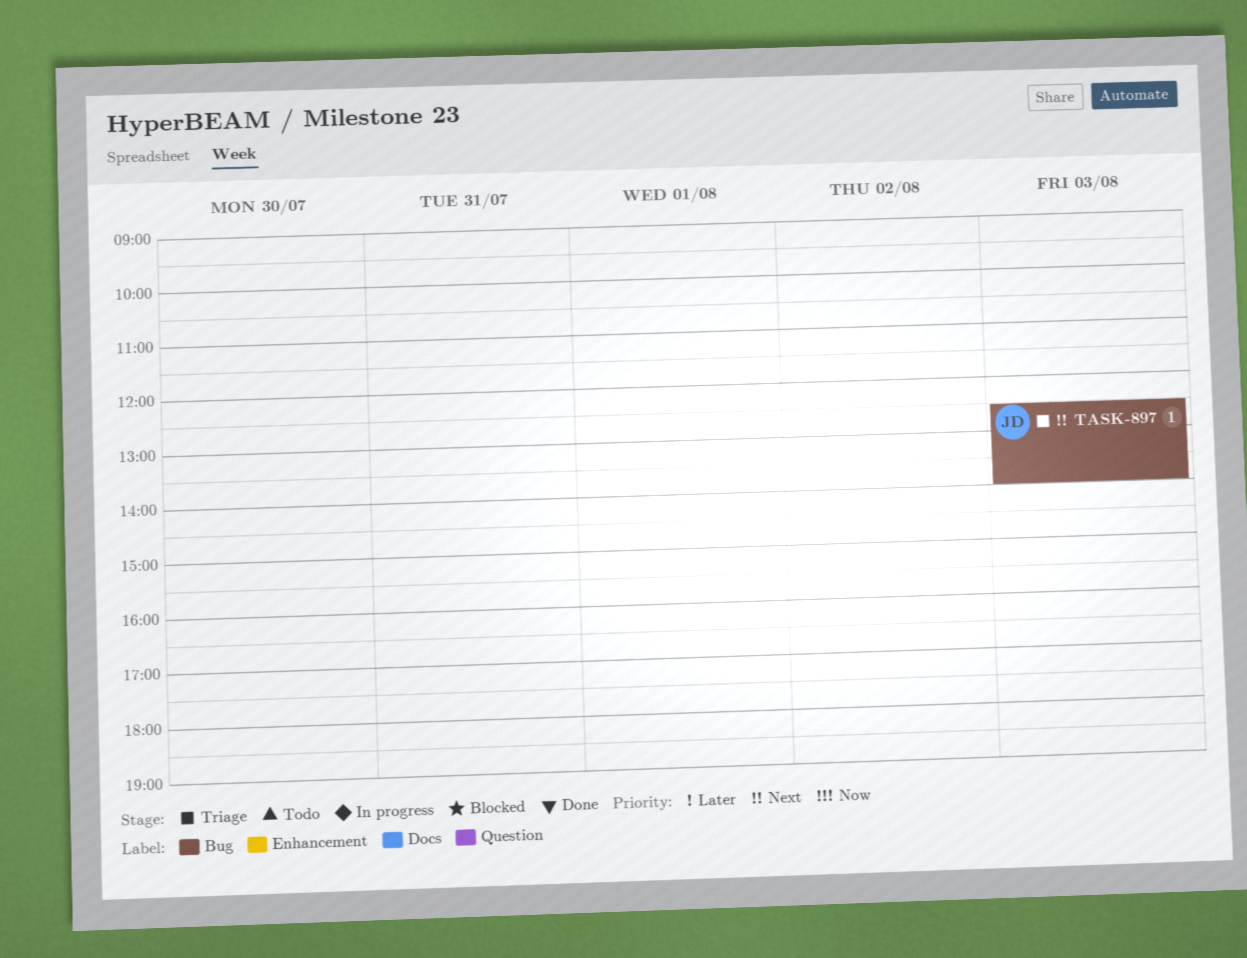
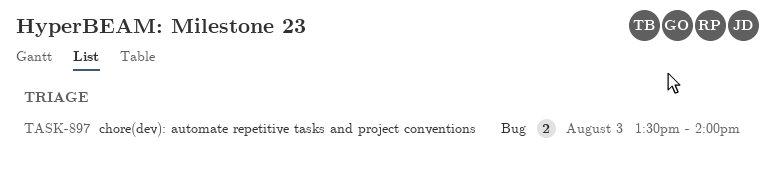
TASK-897, estimate: 1 -> 2
TASK-897, begins: 12:30 -> 13:30

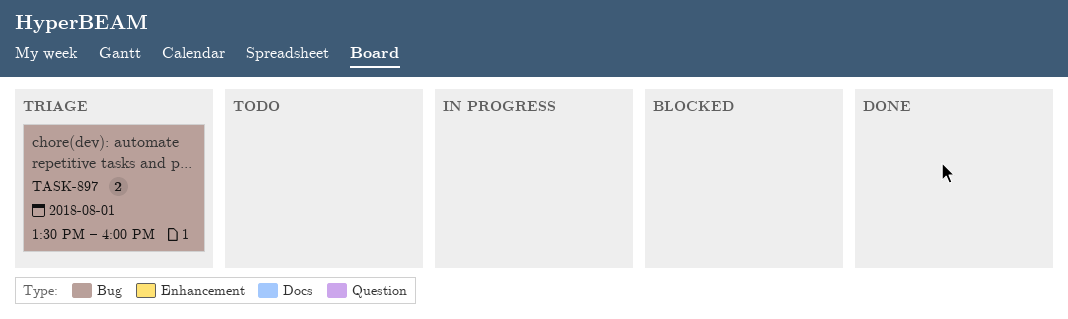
TASK-897, day: Aug 3 -> Aug 1
TASK-897, ends: 14:00 -> 16:00

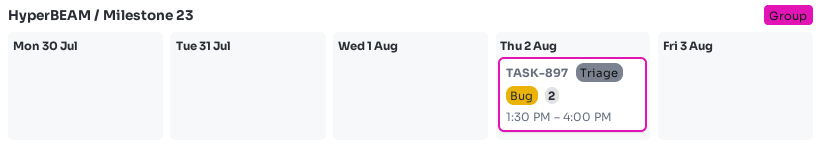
TASK-897, day: Aug 1 -> Aug 2

